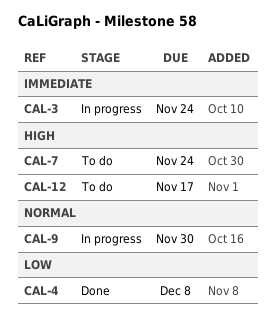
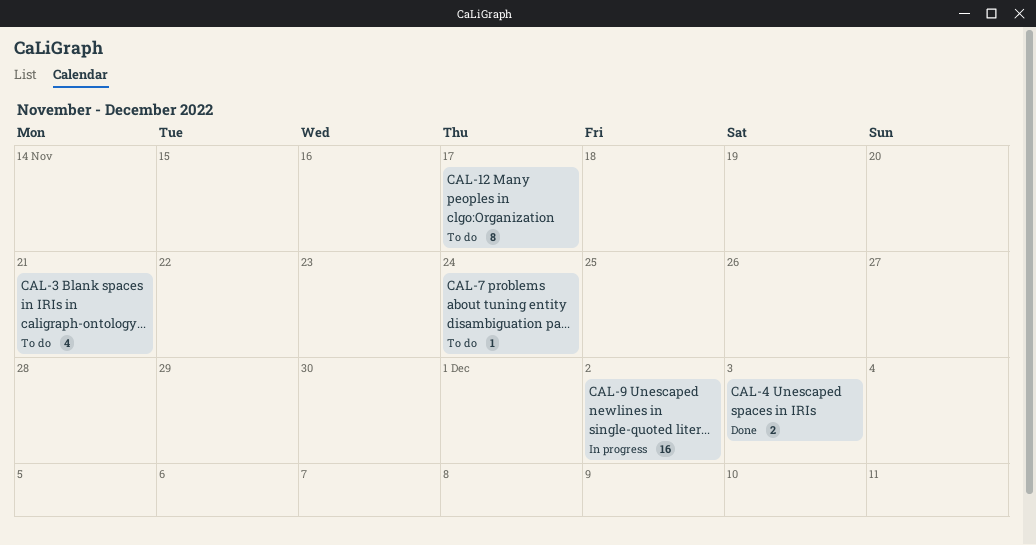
CAL-3, status: In progress -> To do
CAL-3, due: Nov 24 -> Nov 21
CAL-4, due: Dec 8 -> Dec 3
CAL-9, due: Nov 30 -> Dec 2

